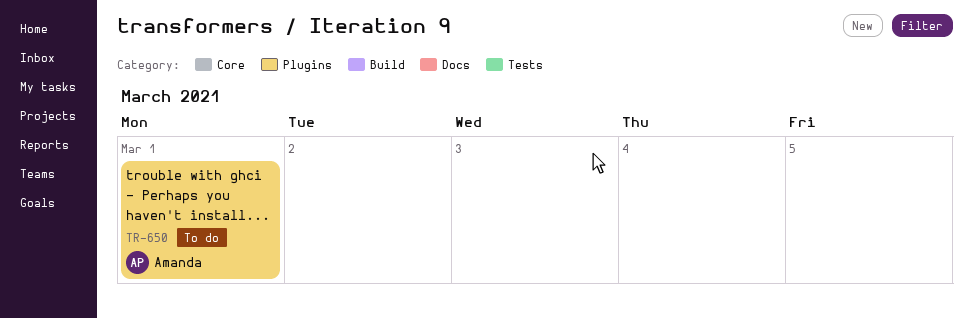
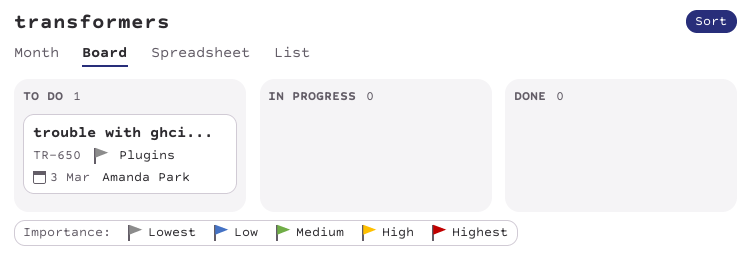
TR-650, due: Mar 1 -> Mar 3

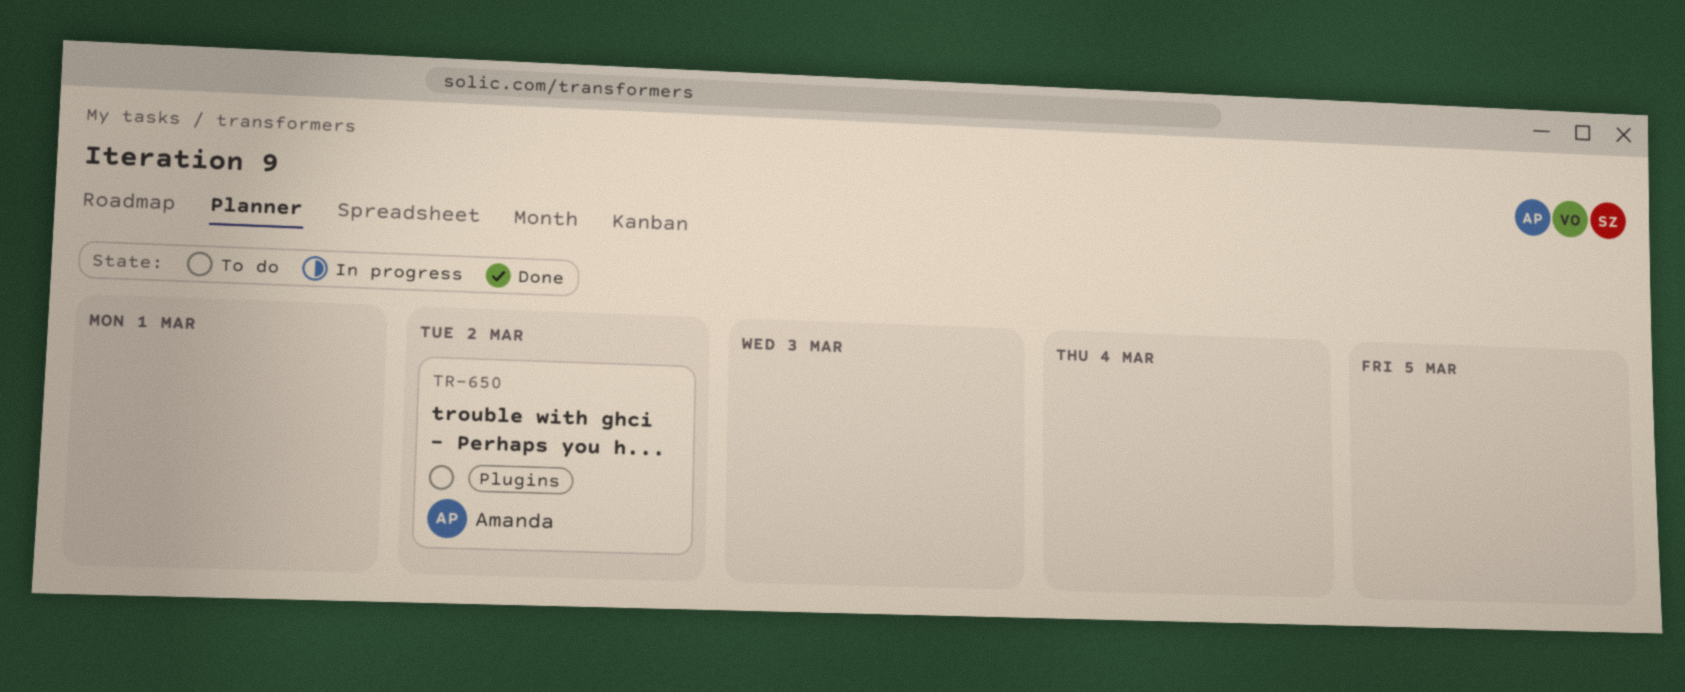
TR-650, due: Mar 3 -> Mar 2

